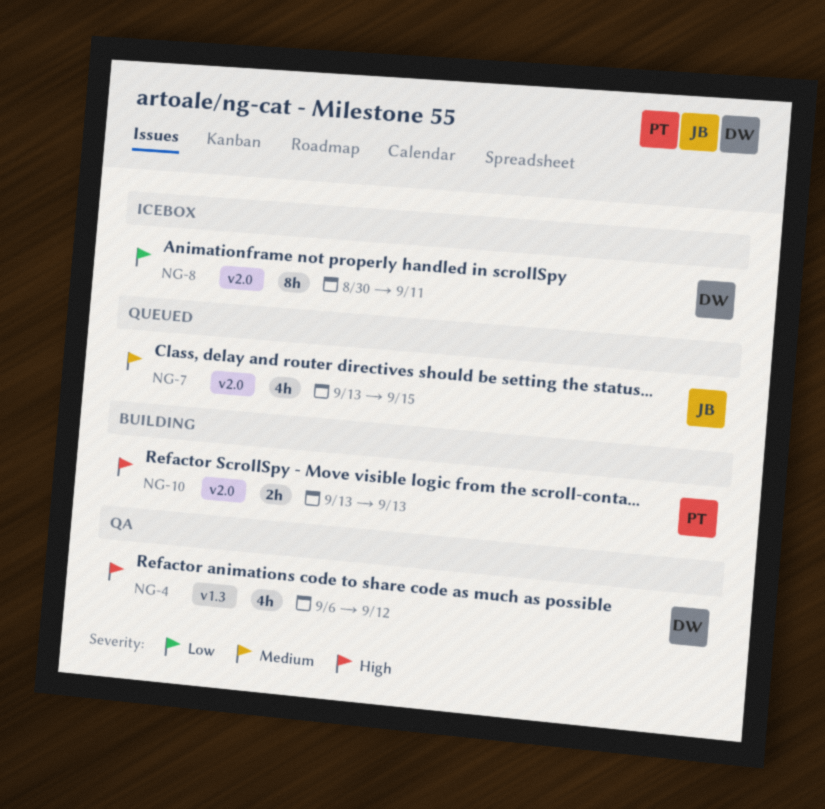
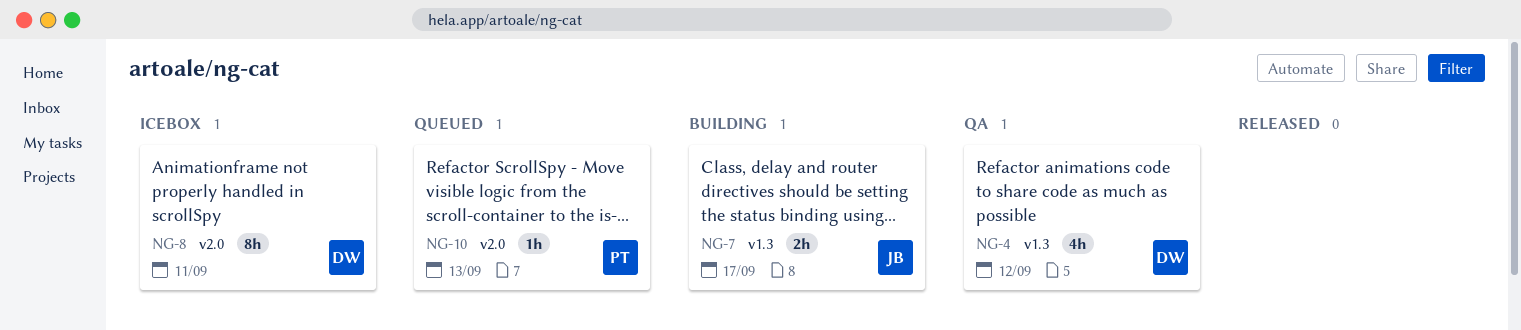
NG-7, status: Queued -> Building
NG-7, label: v2.0 -> v1.3
NG-7, estimate: 4h -> 2h
NG-7, due: Sep 15 -> Sep 17
NG-10, status: Building -> Queued
NG-10, estimate: 2h -> 1h

